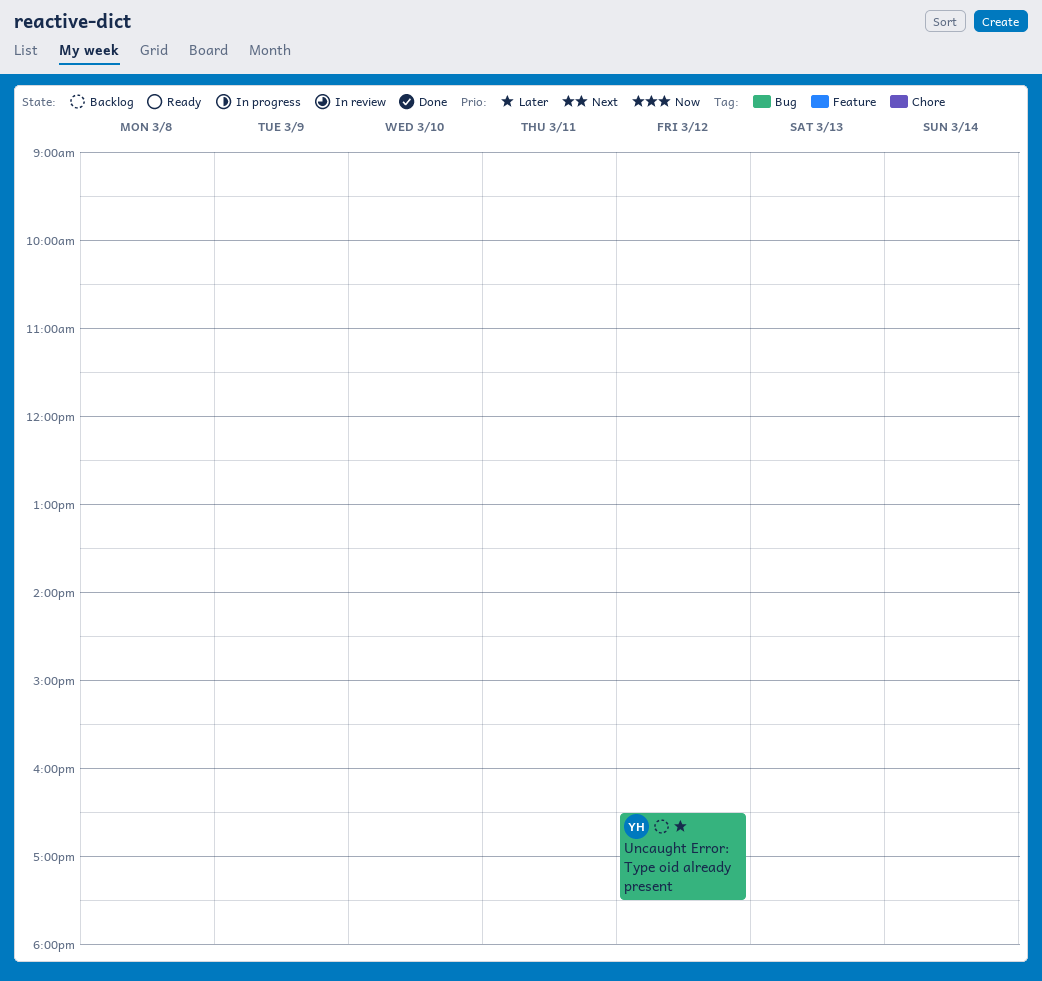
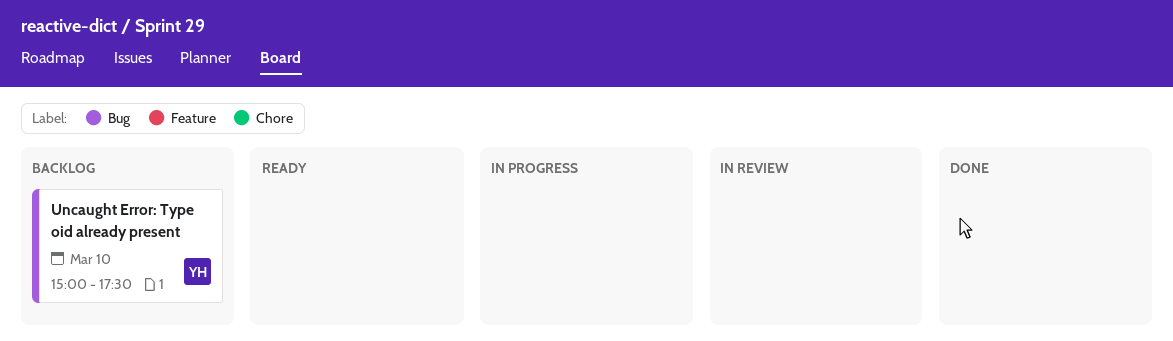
Uncaught Error: Type oid already present, day: Mar 12 -> Mar 10
Uncaught Error: Type oid already present, begins: 16:30 -> 15:00

